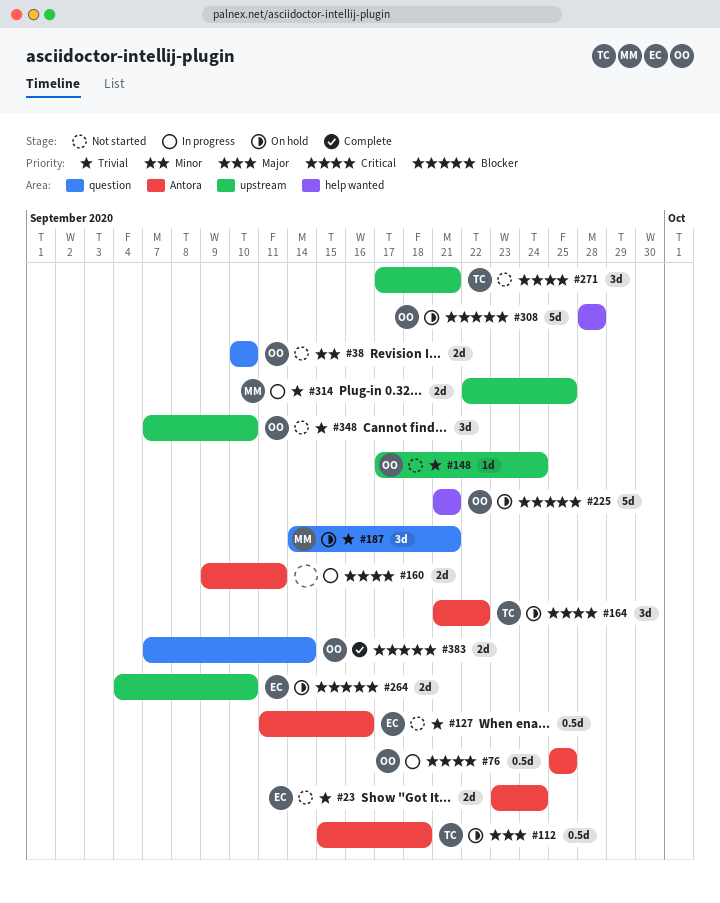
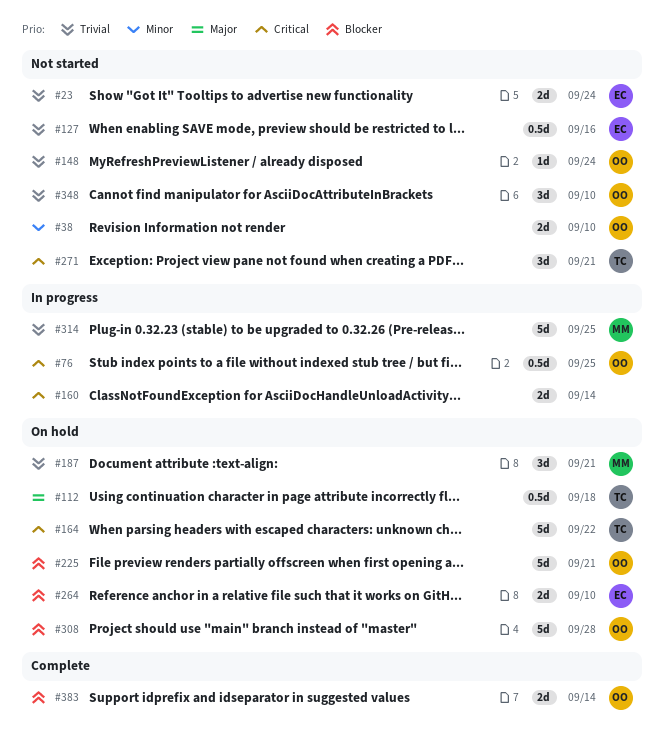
#160, due: Sep 11 -> Sep 14
#164, estimate: 3d -> 5d
#314, estimate: 2d -> 5d

